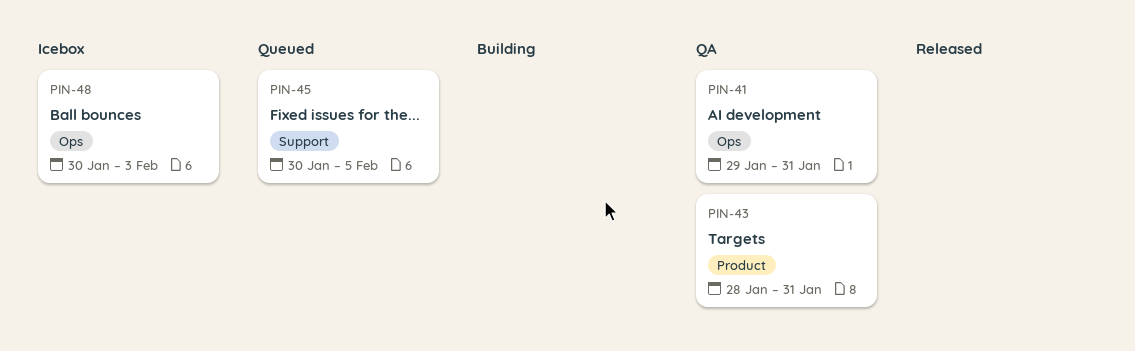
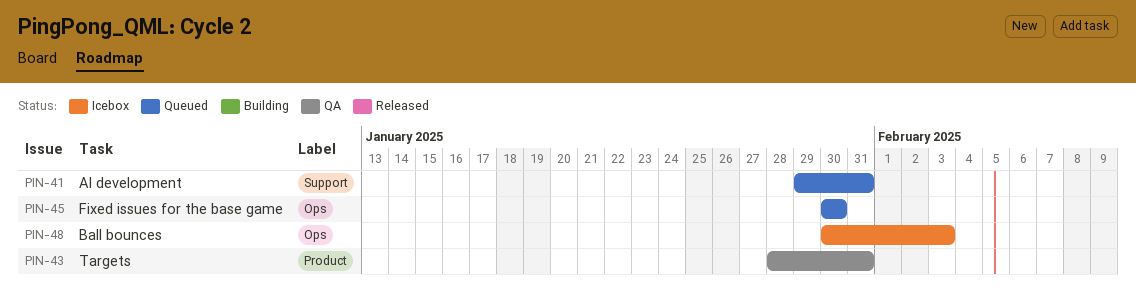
PIN-41, status: QA -> Queued
PIN-41, label: Ops -> Support
PIN-45, label: Support -> Ops
PIN-45, due: Feb 5 -> Jan 30

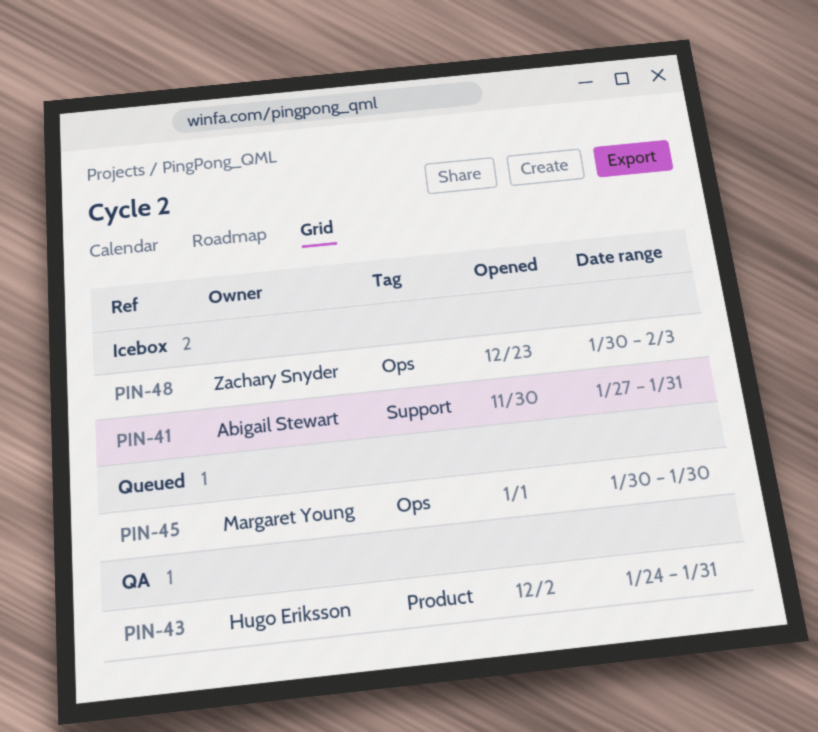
PIN-41, status: Queued -> Icebox
PIN-41, start: Jan 29 -> Jan 27
PIN-43, start: Jan 28 -> Jan 24

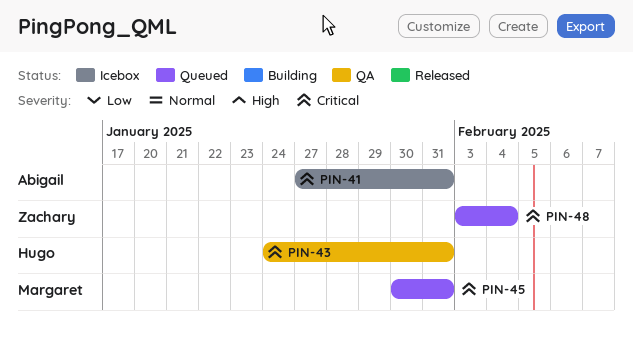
PIN-45, due: Jan 30 -> Jan 31
PIN-48, status: Icebox -> Queued
PIN-48, start: Jan 30 -> Feb 3
PIN-48, due: Feb 3 -> Feb 4

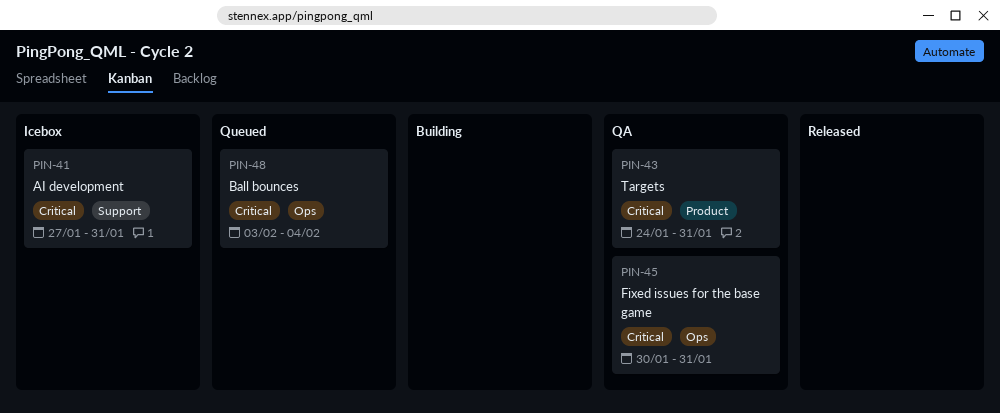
PIN-45, status: Queued -> QA

